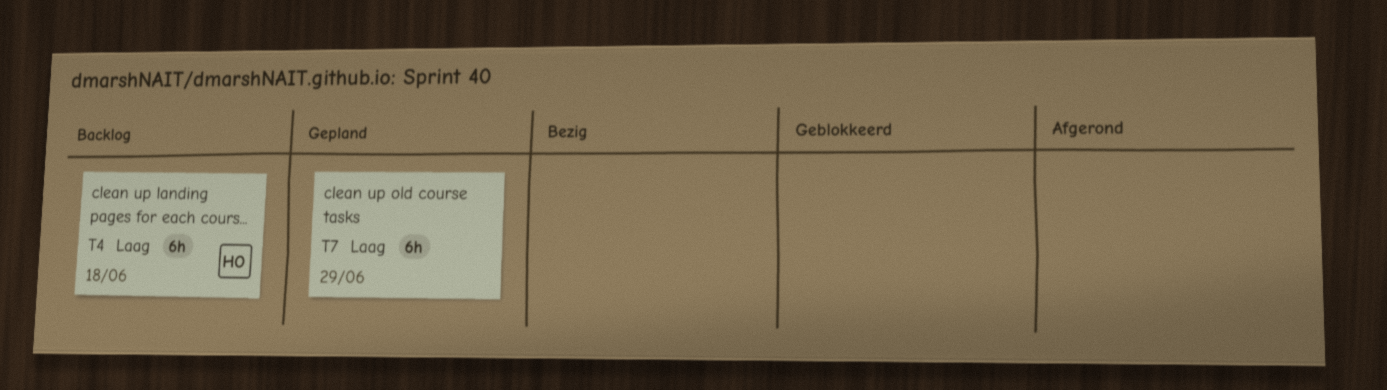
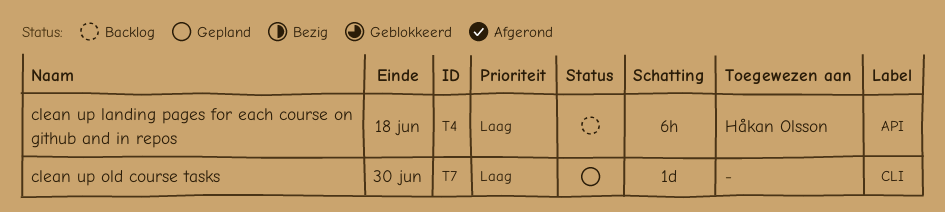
T7, estimate: 6h -> 1d
T7, due: Jun 29 -> Jun 30

